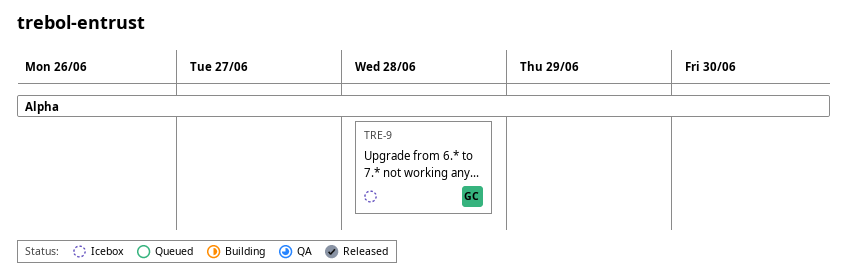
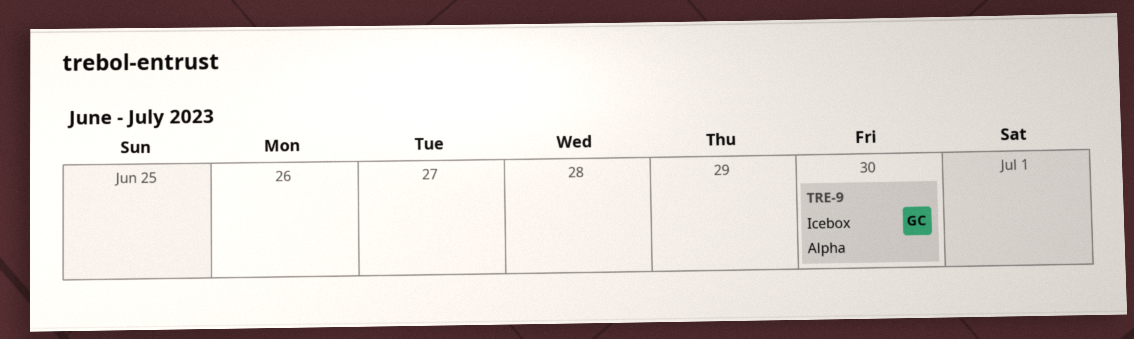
TRE-9, due: Jun 28 -> Jun 30

